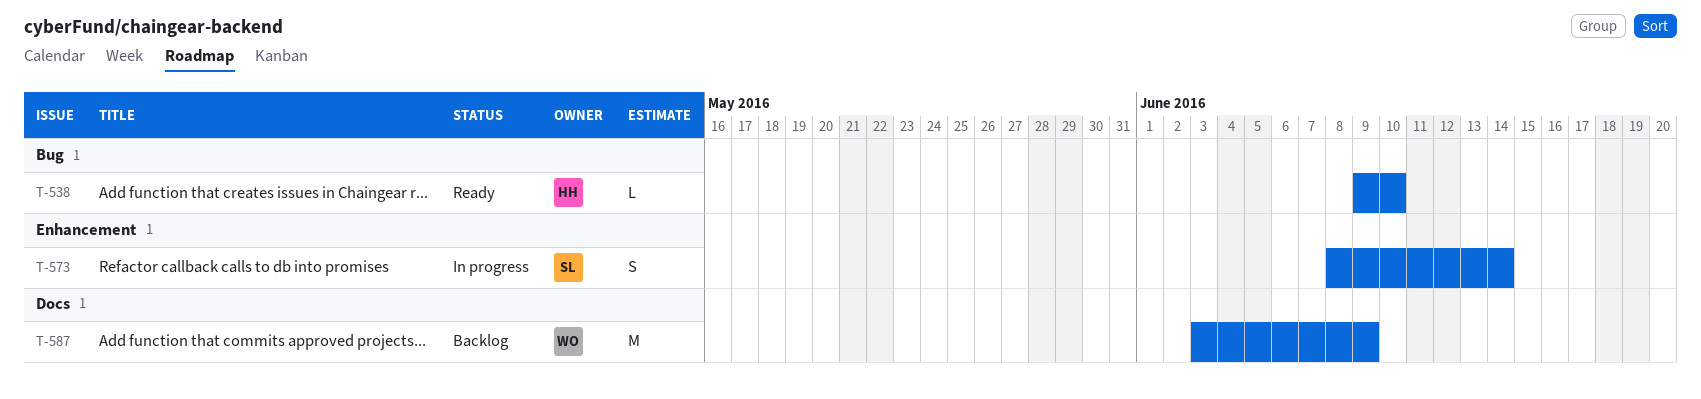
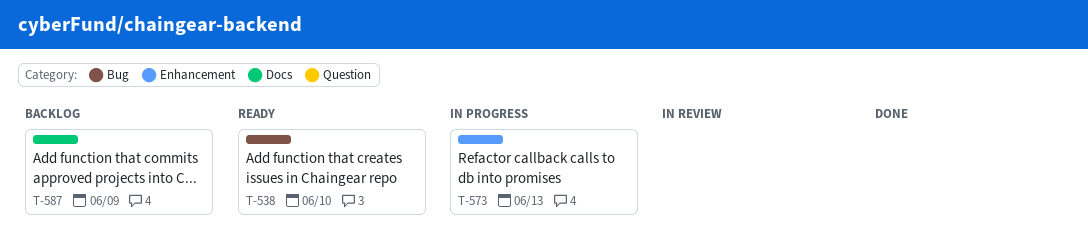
T-573, due: Jun 14 -> Jun 13

